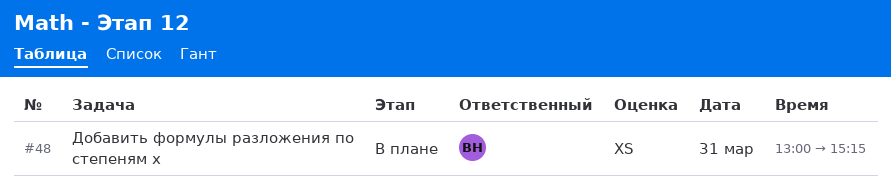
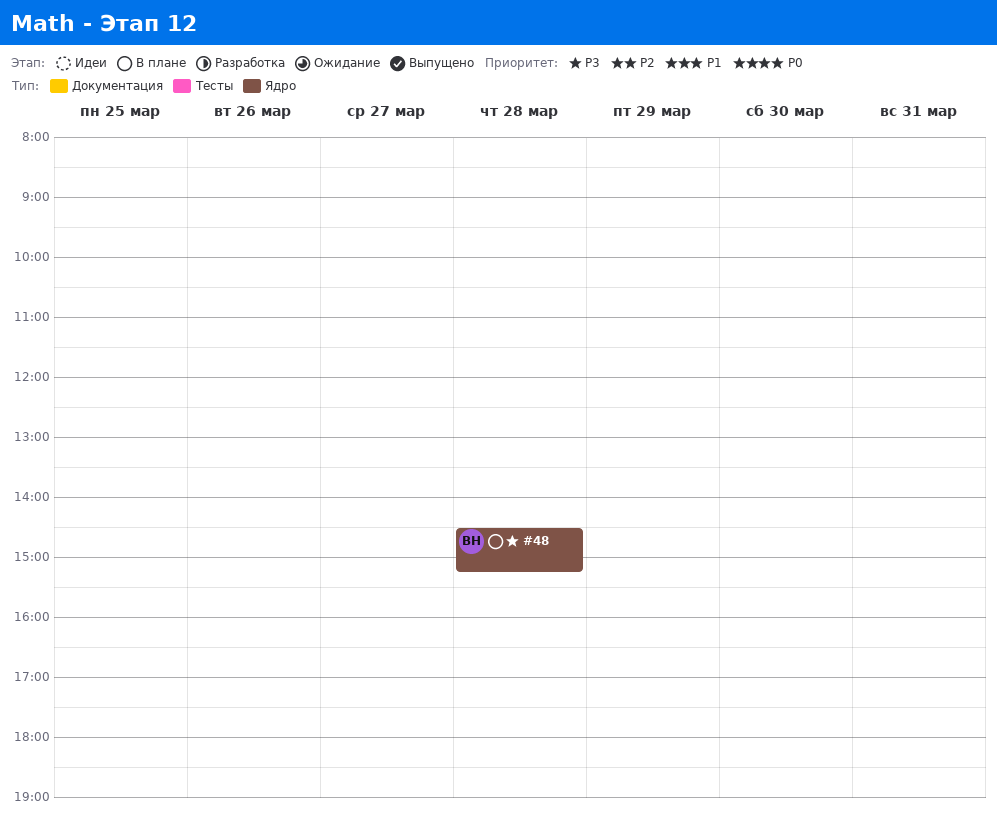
#48, day: Mar 31 -> Mar 28
#48, begins: 13:00 -> 14:30

